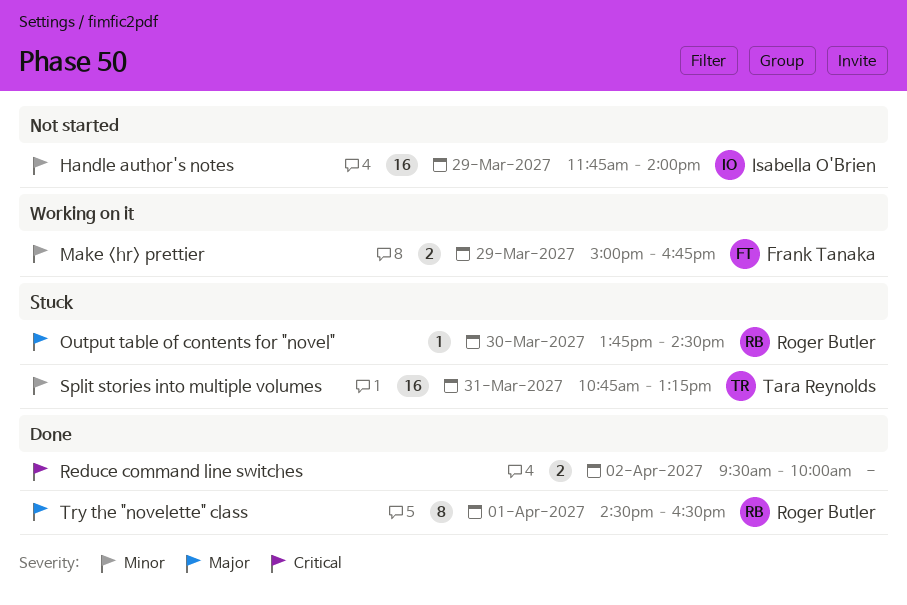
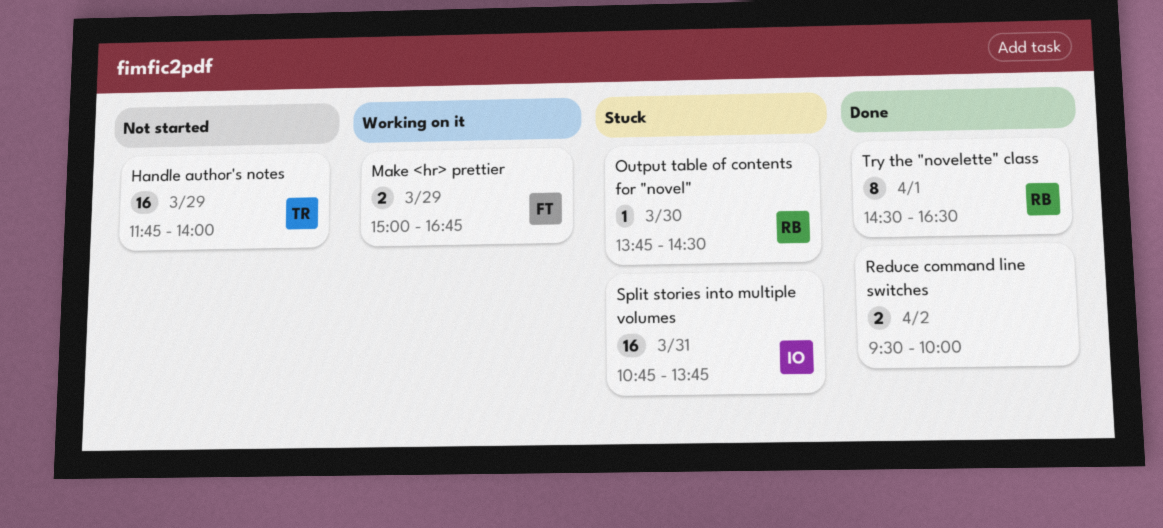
Handle author's notes, owner: Isabella O'Brien -> Tara Reynolds
Split stories into multiple volumes, owner: Tara Reynolds -> Isabella O'Brien
Split stories into multiple volumes, ends: 13:15 -> 13:45

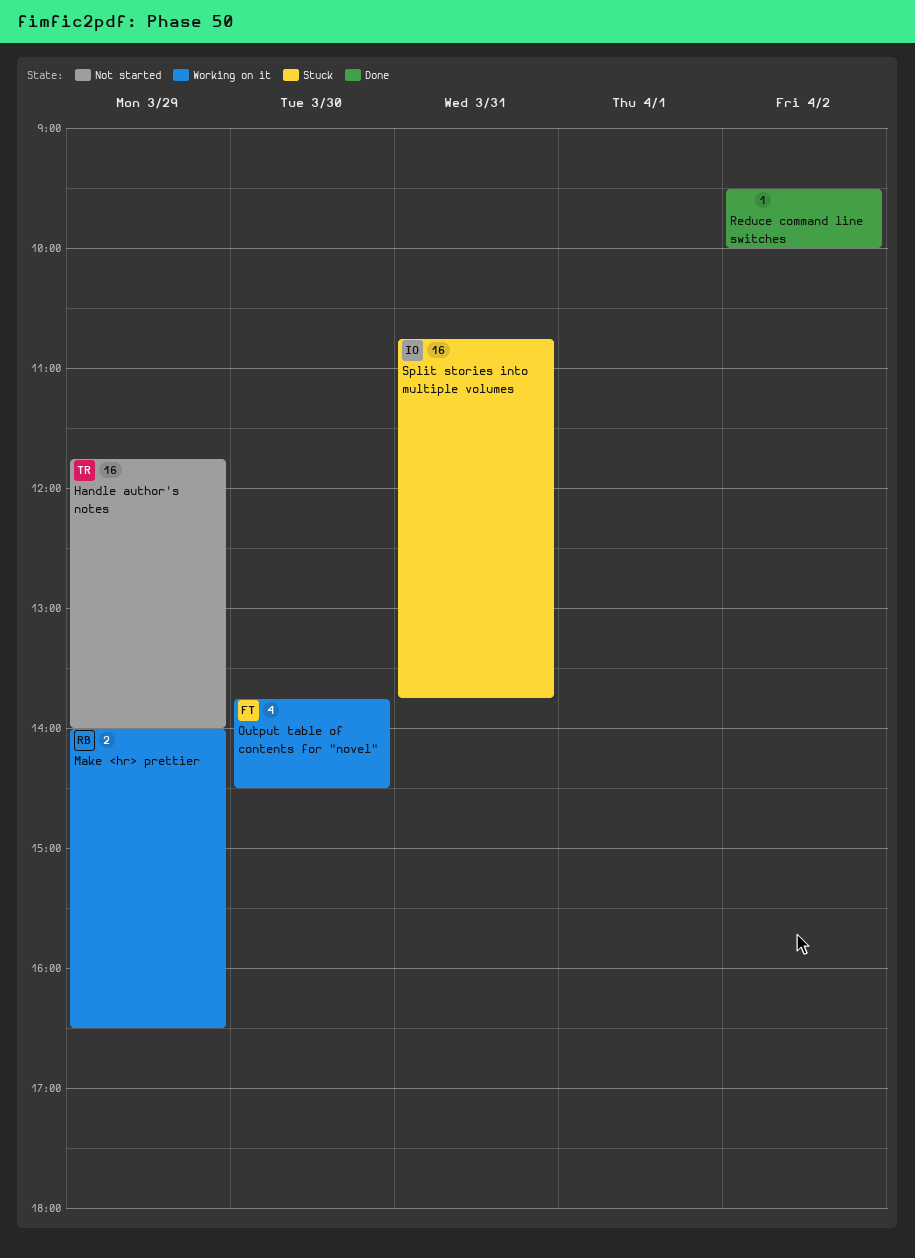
Make <hr> prettier, owner: FT -> RB
Make <hr> prettier, begins: 15:00 -> 14:00
Make <hr> prettier, ends: 16:45 -> 16:30
Output table of contents for "novel", status: Stuck -> Working on it
Output table of contents for "novel", owner: RB -> FT
Output table of contents for "novel", estimate: 1 -> 4
Reduce command line switches, estimate: 2 -> 1
Try the "novelette" class: present -> none

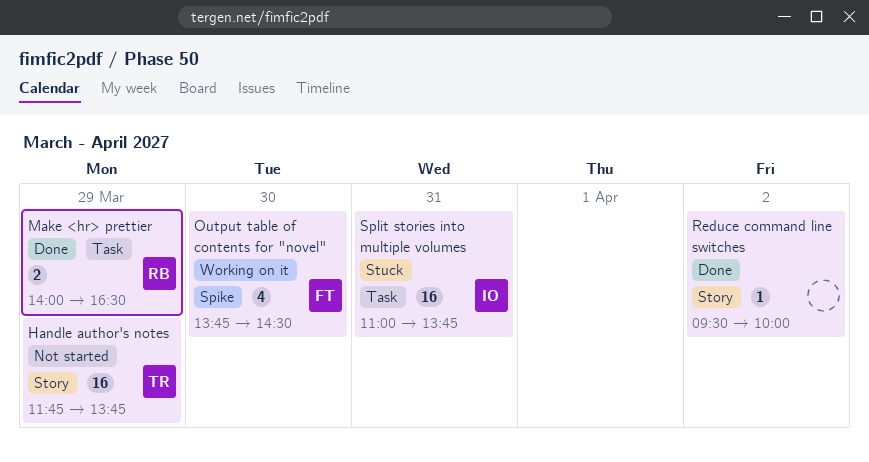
Handle author's notes, ends: 14:00 -> 13:45
Make <hr> prettier, status: Working on it -> Done
Split stories into multiple volumes, begins: 10:45 -> 11:00

